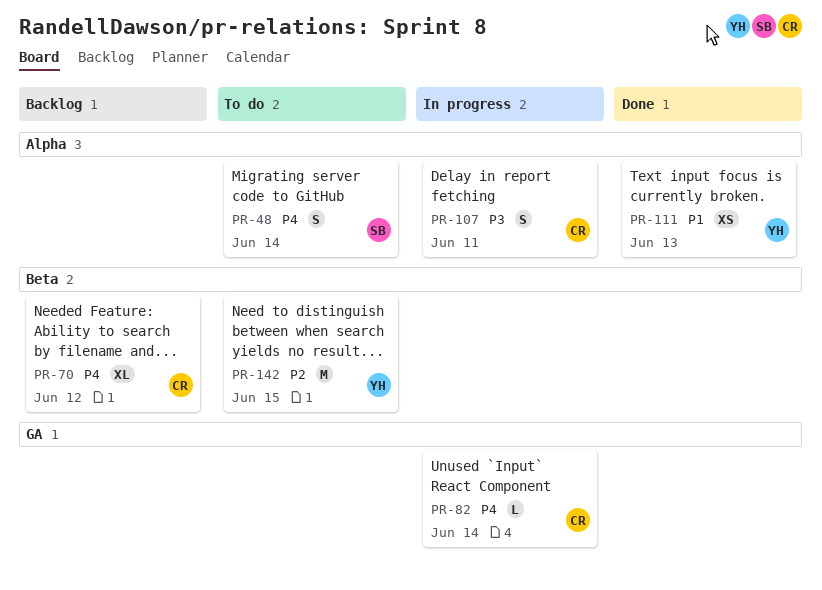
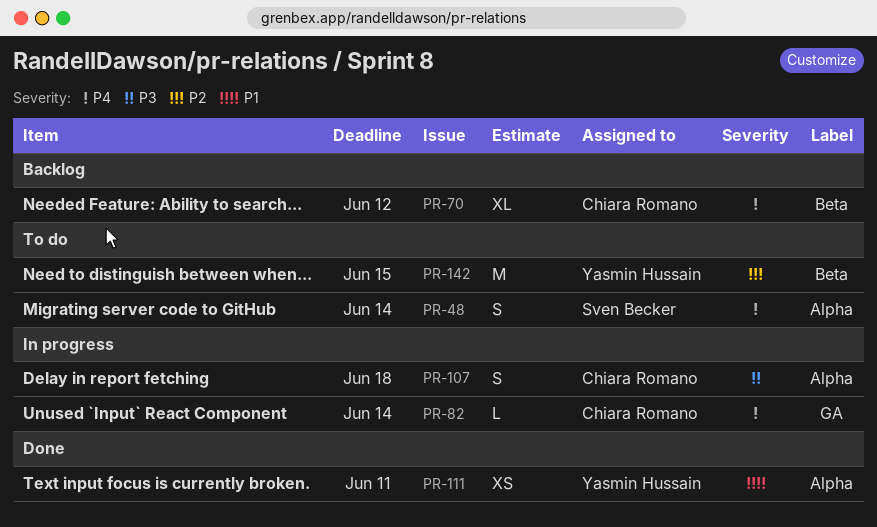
PR-107, due: Jun 11 -> Jun 18
PR-111, due: Jun 13 -> Jun 11

